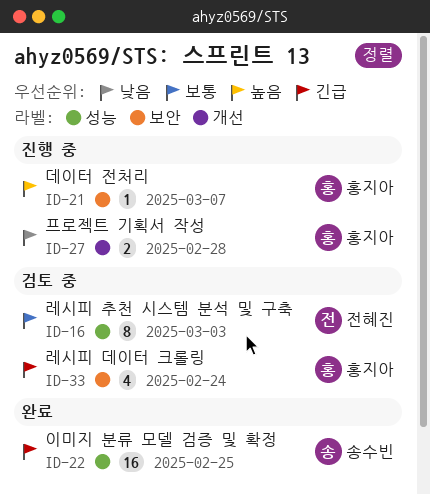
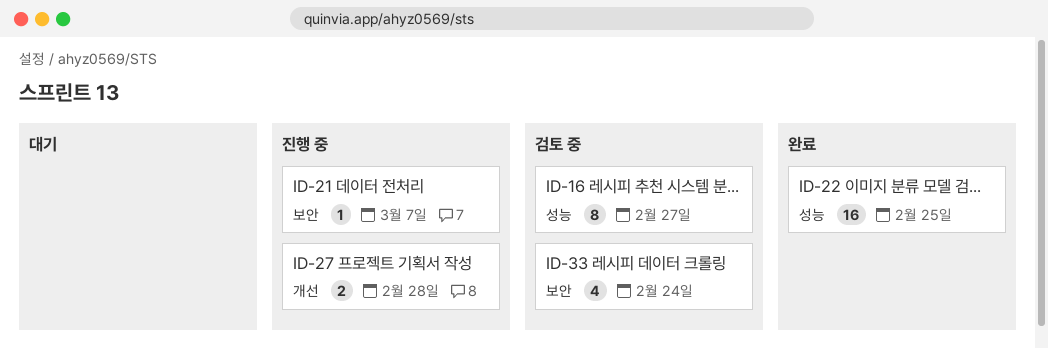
ID-16, due: Mar 3 -> Feb 27

